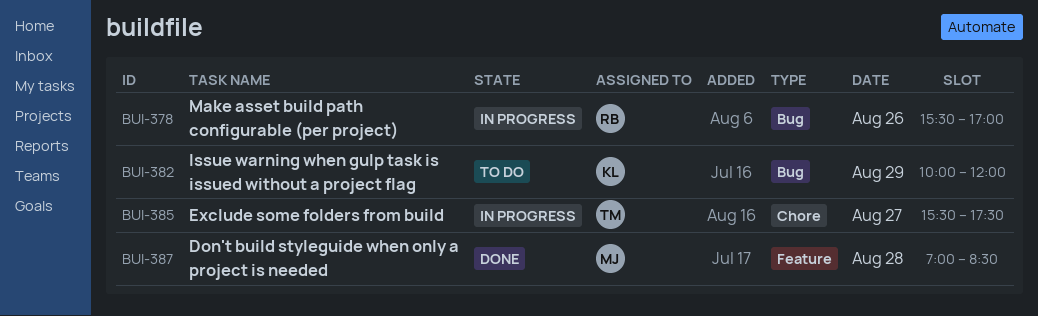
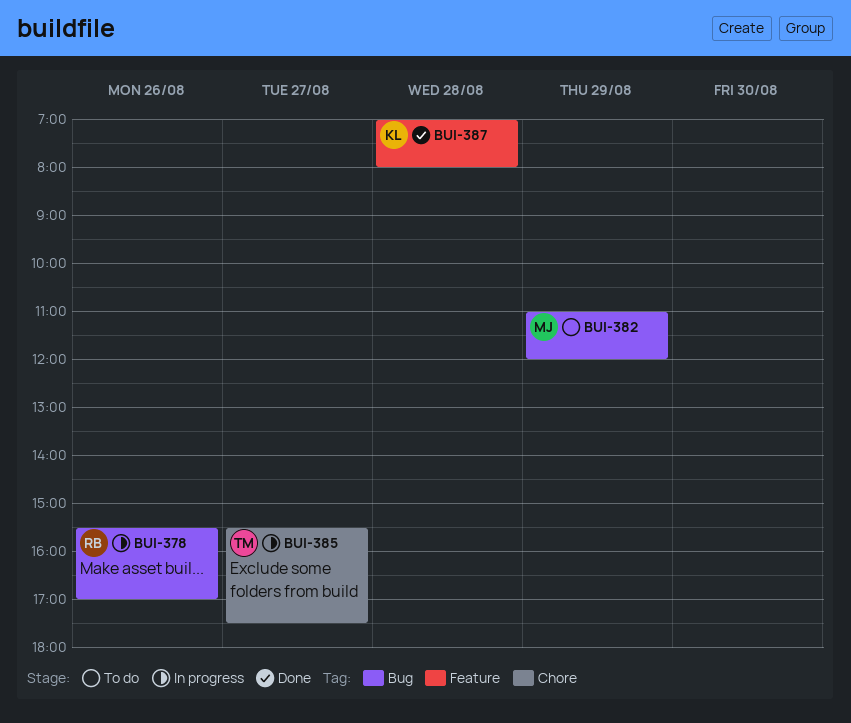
BUI-382, owner: KL -> MJ
BUI-382, begins: 10:00 -> 11:00
BUI-387, owner: MJ -> KL
BUI-387, ends: 08:30 -> 08:00

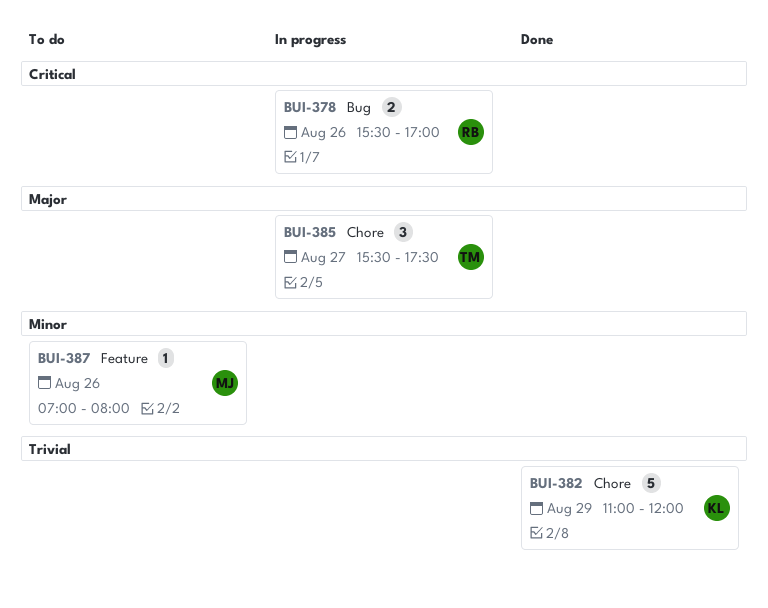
BUI-382, status: To do -> Done
BUI-382, owner: MJ -> KL
BUI-382, label: Bug -> Chore
BUI-387, status: Done -> To do
BUI-387, owner: KL -> MJ
BUI-387, day: Aug 28 -> Aug 26

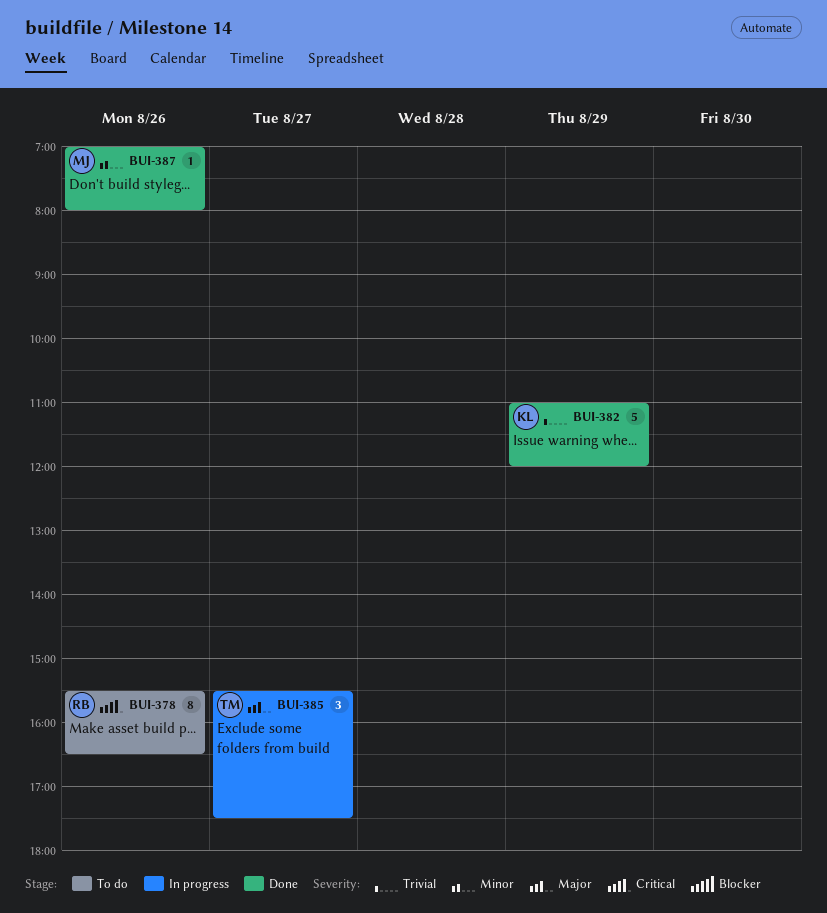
BUI-378, status: In progress -> To do
BUI-378, estimate: 2 -> 8
BUI-378, ends: 17:00 -> 16:30
BUI-387, status: To do -> Done

